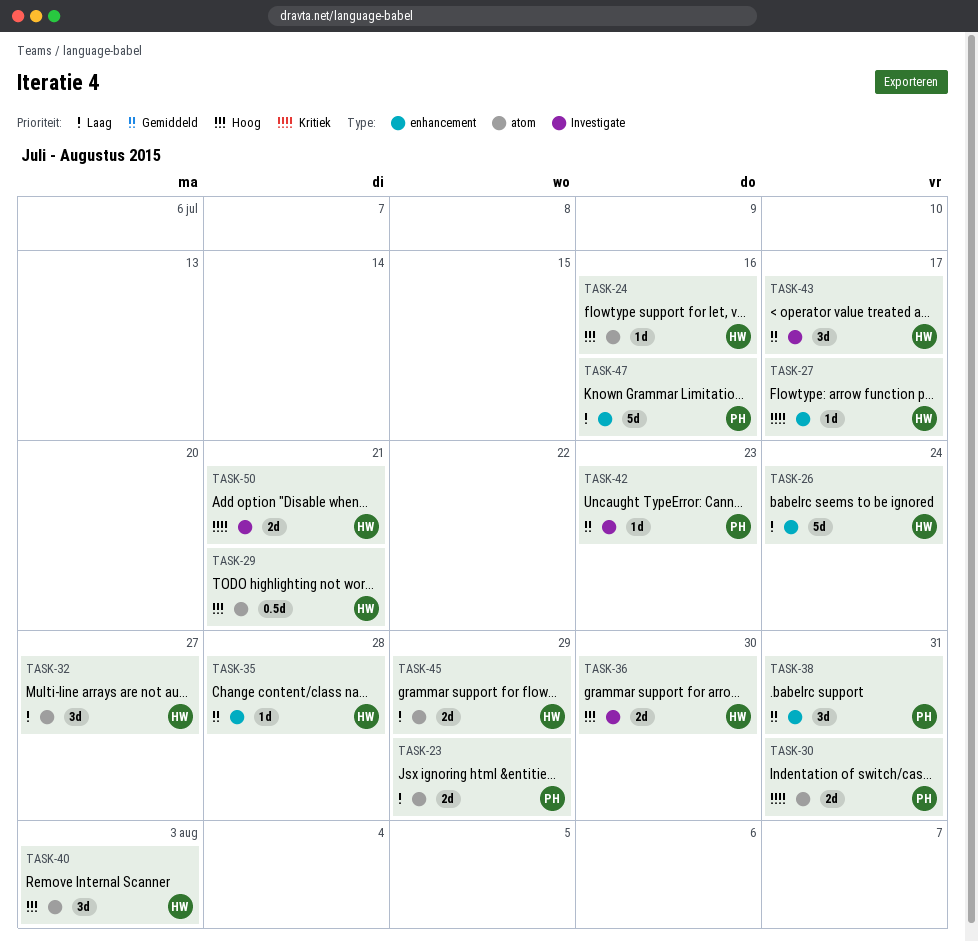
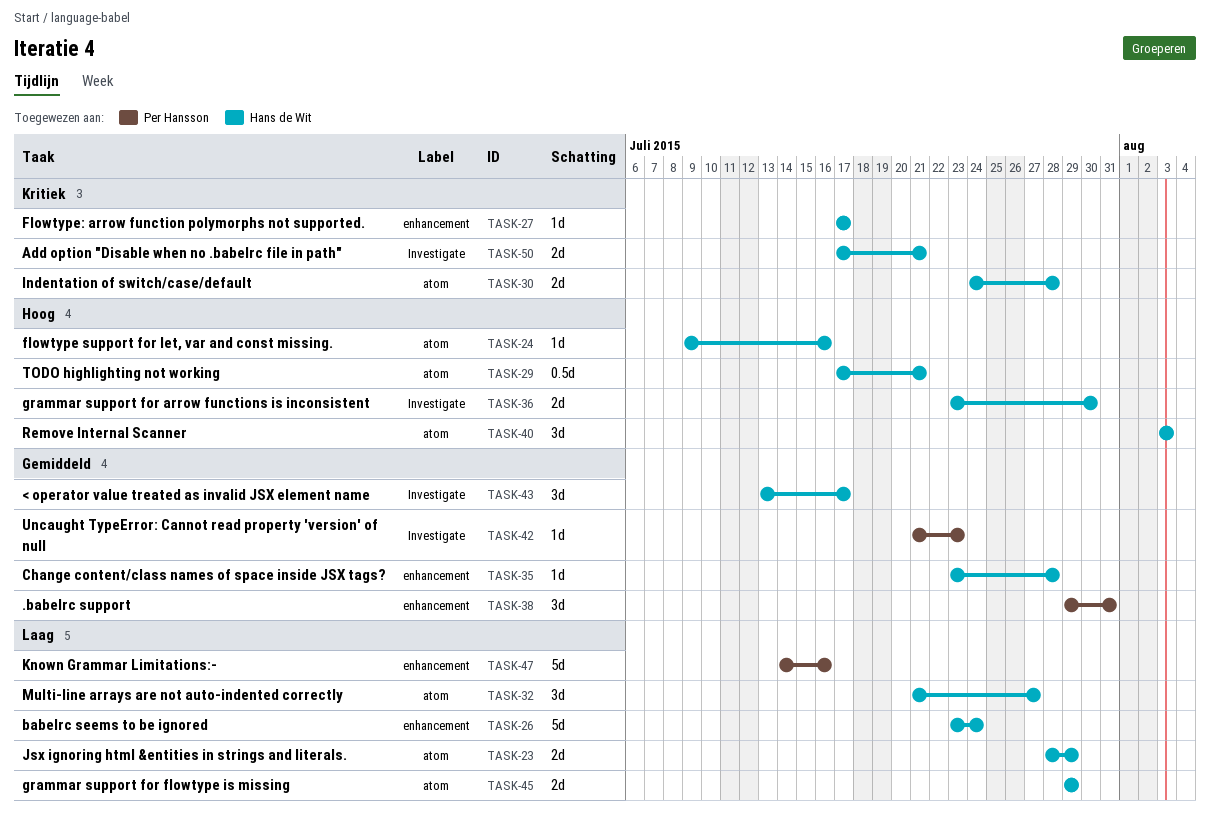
TASK-23, owner: Per Hansson -> Hans de Wit
TASK-30, owner: Per Hansson -> Hans de Wit
TASK-30, due: Jul 31 -> Jul 28

